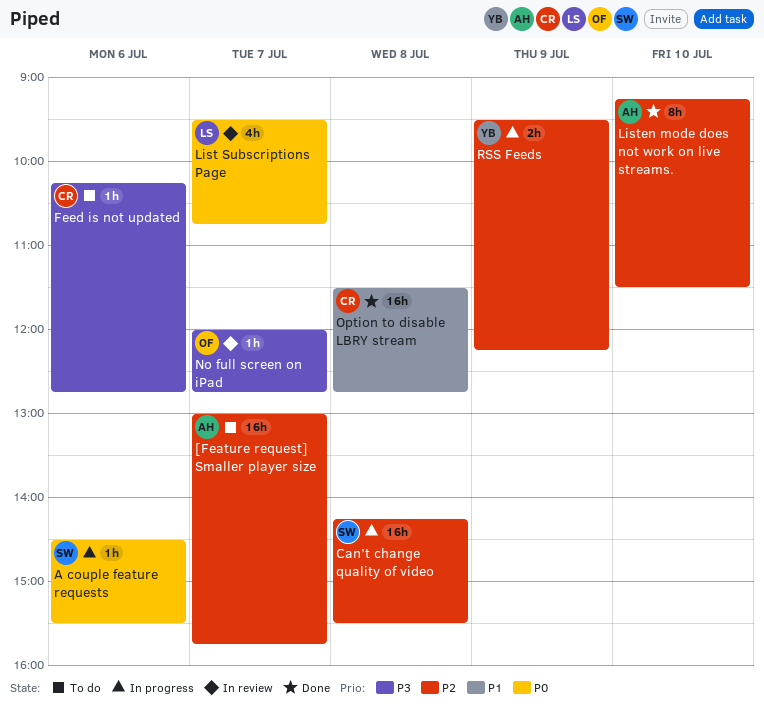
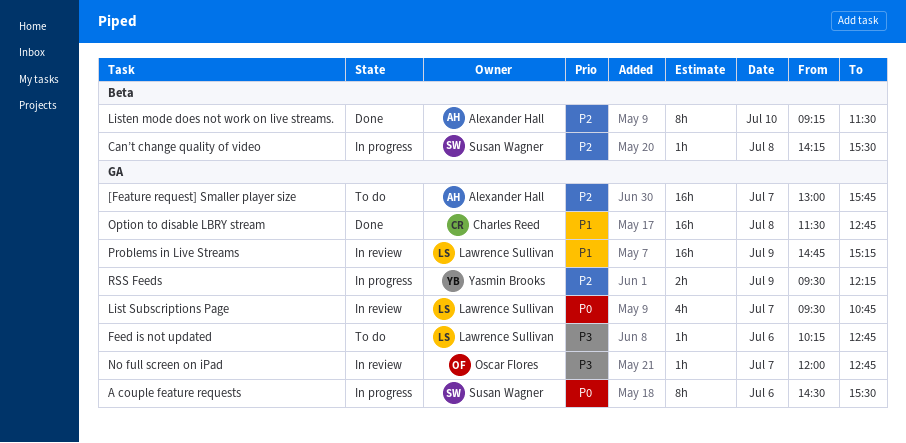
A couple feature requests, estimate: 1h -> 8h
Can’t change quality of video, estimate: 16h -> 1h
Feed is not updated, owner: Charles Reed -> Lawrence Sullivan
Problems in Live Streams: none -> present

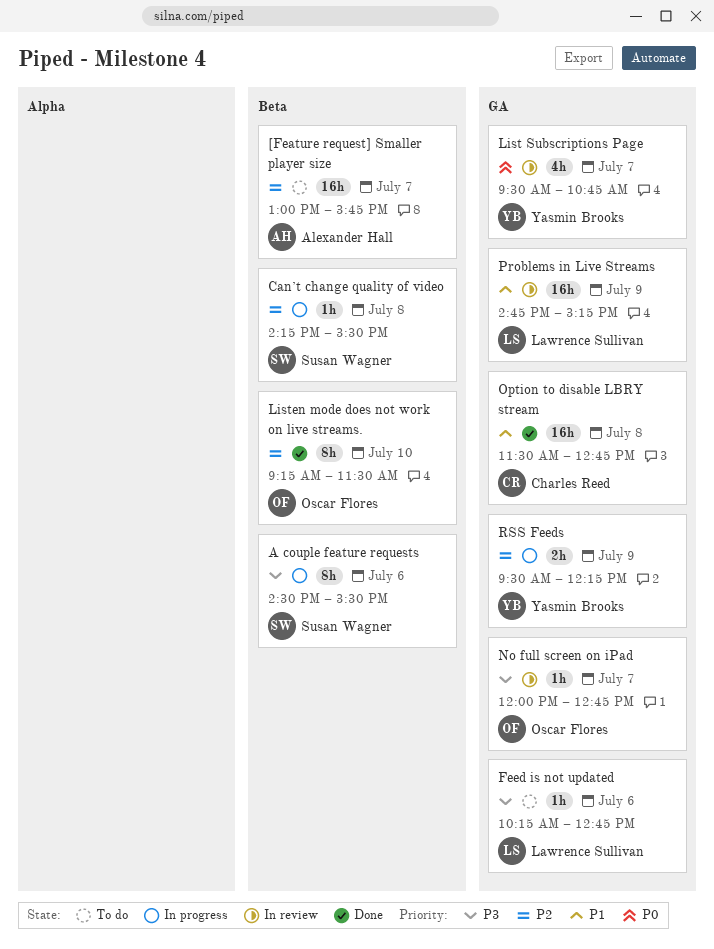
[Feature request] Smaller player size, label: GA -> Beta
A couple feature requests, priority: P0 -> P3
A couple feature requests, label: GA -> Beta
List Subscriptions Page, owner: Lawrence Sullivan -> Yasmin Brooks
Listen mode does not work on live streams., owner: Alexander Hall -> Oscar Flores

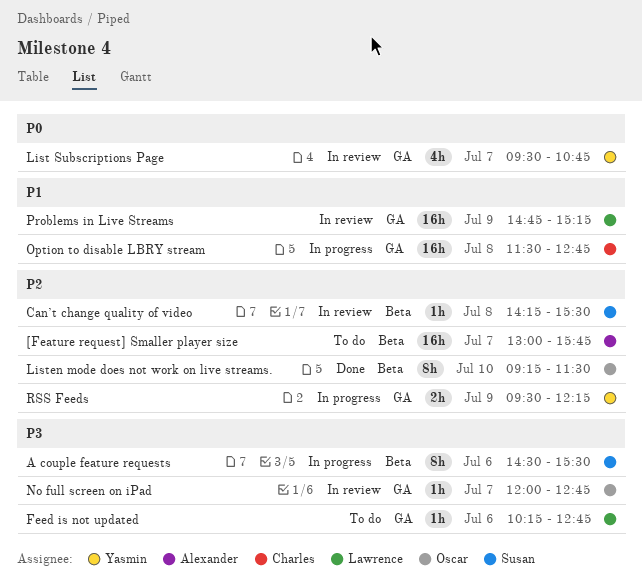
Can’t change quality of video, status: In progress -> In review
Option to disable LBRY stream, status: Done -> In progress

